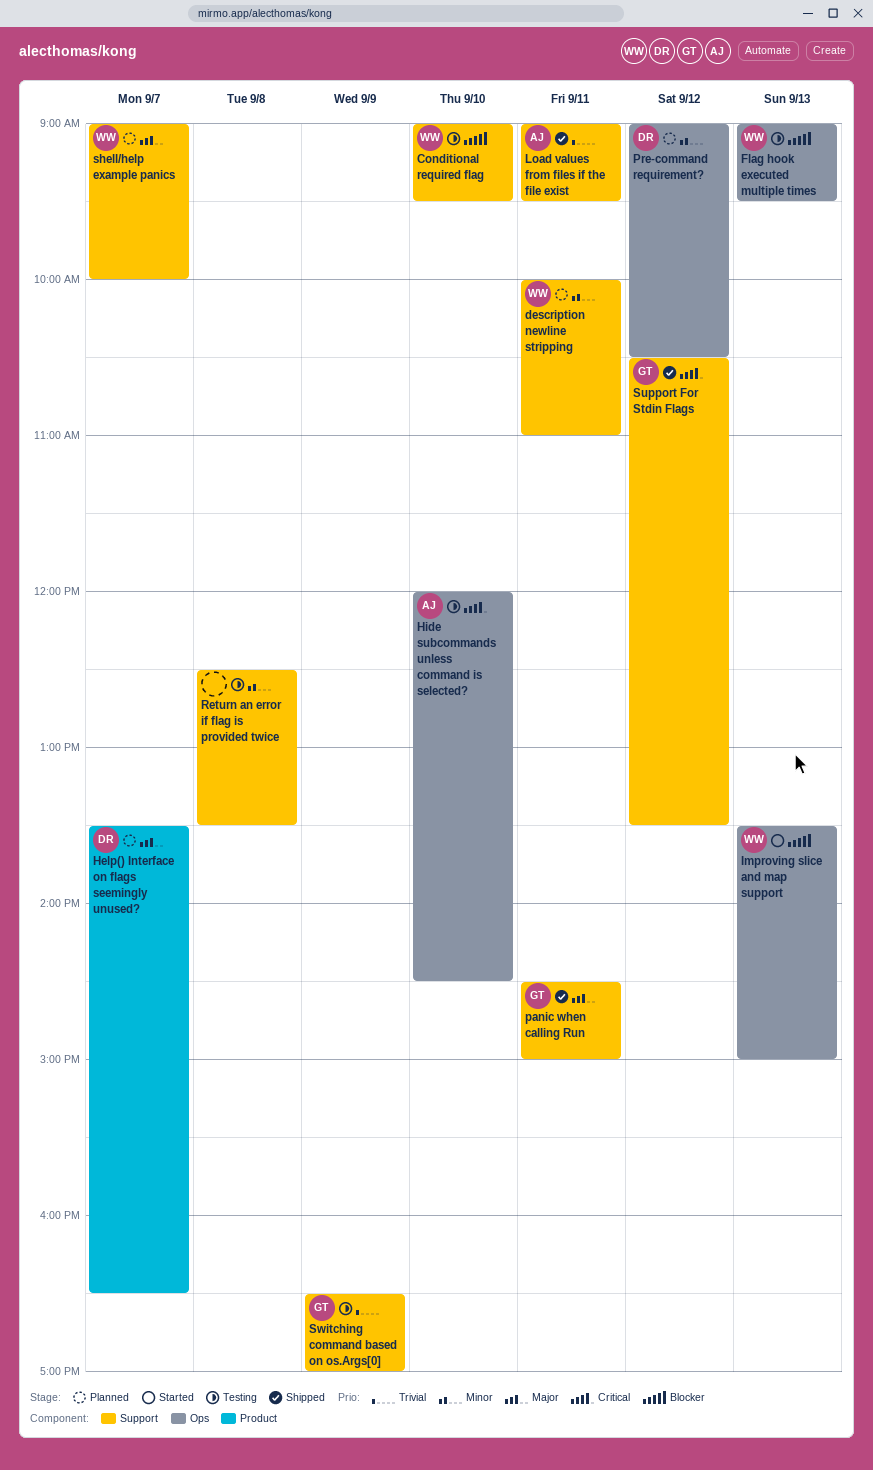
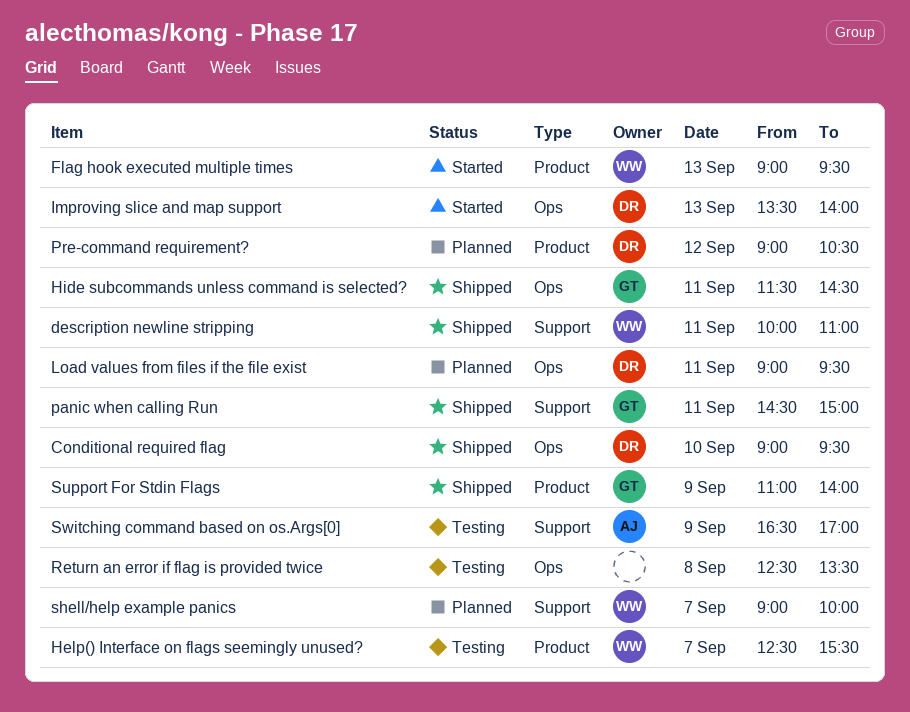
Conditional required flag, status: Testing -> Shipped
Conditional required flag, owner: WW -> DR
Conditional required flag, label: Support -> Ops
description newline stripping, status: Planned -> Shipped
Flag hook executed multiple times, status: Testing -> Started
Flag hook executed multiple times, label: Ops -> Product
Help() Interface on flags seemingly unused?, status: Planned -> Testing
Help() Interface on flags seemingly unused?, owner: DR -> WW
Help() Interface on flags seemingly unused?, begins: 13:30 -> 12:30
Help() Interface on flags seemingly unused?, ends: 16:30 -> 15:30
Hide subcommands unless command is selected?, status: Testing -> Shipped
Hide subcommands unless command is selected?, owner: AJ -> GT
Hide subcommands unless command is selected?, day: Sep 10 -> Sep 11
Hide subcommands unless command is selected?, begins: 12:00 -> 11:30
Improving slice and map support, owner: WW -> DR
Improving slice and map support, ends: 15:00 -> 14:00
Load values from files if the file exist, status: Shipped -> Planned
Load values from files if the file exist, owner: AJ -> DR
Load values from files if the file exist, label: Support -> Ops
Pre-command requirement?, label: Ops -> Product
Return an error if flag is provided twice, label: Support -> Ops
Support For Stdin Flags, label: Support -> Product
Support For Stdin Flags, day: Sep 12 -> Sep 9
Support For Stdin Flags, begins: 10:30 -> 11:00
Support For Stdin Flags, ends: 13:30 -> 14:00
Switching command based on os.Args[0], owner: GT -> AJ

